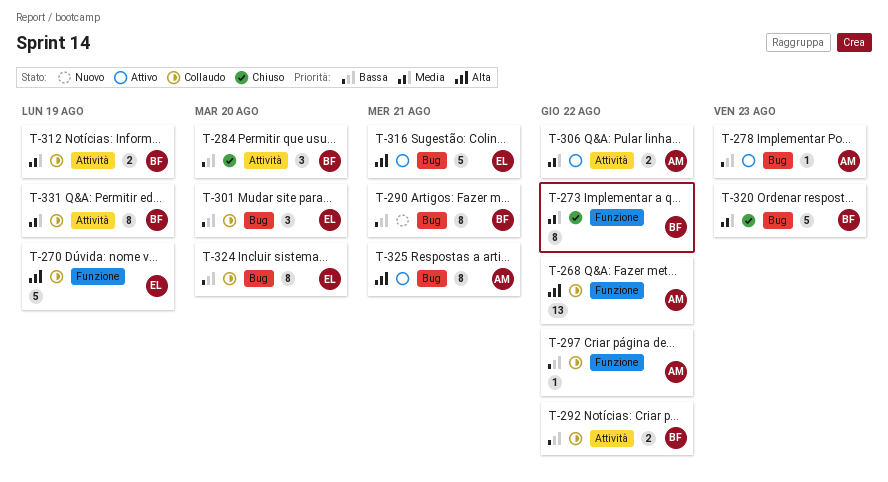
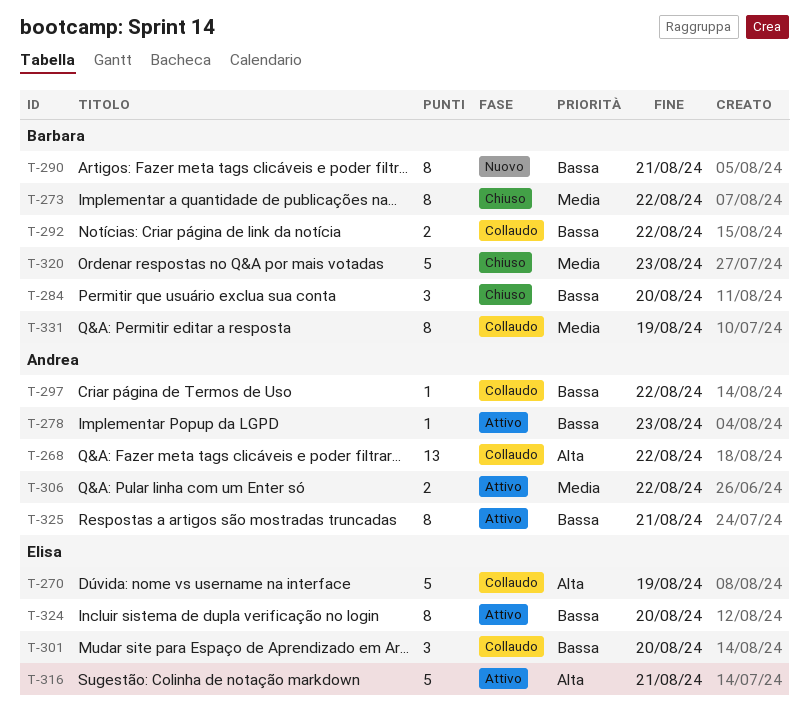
T-312: present -> none
T-324, status: Collaudo -> Attivo
T-325, priority: Alta -> Bassa

